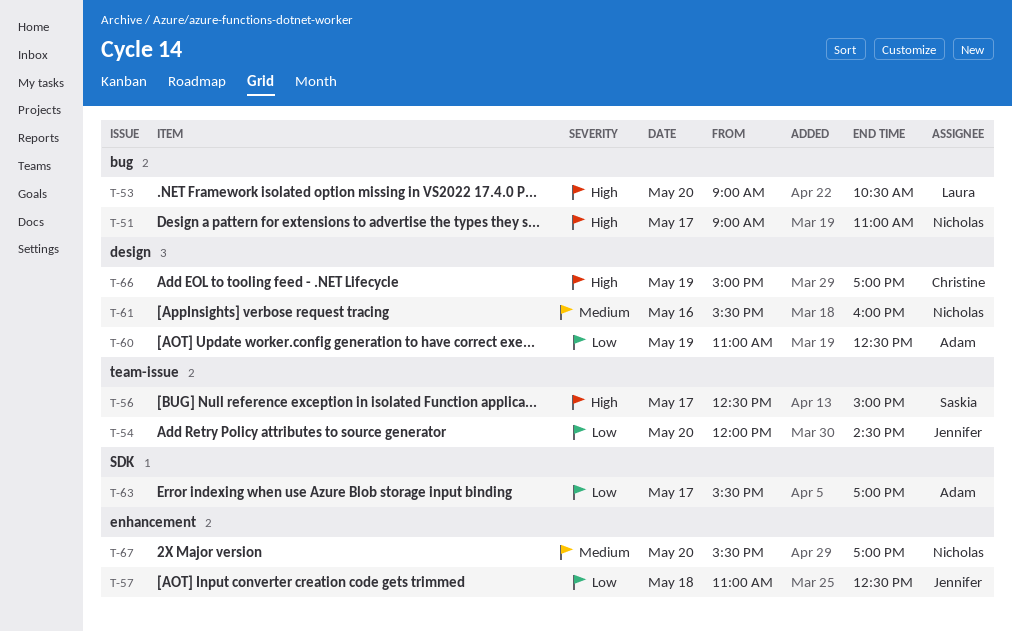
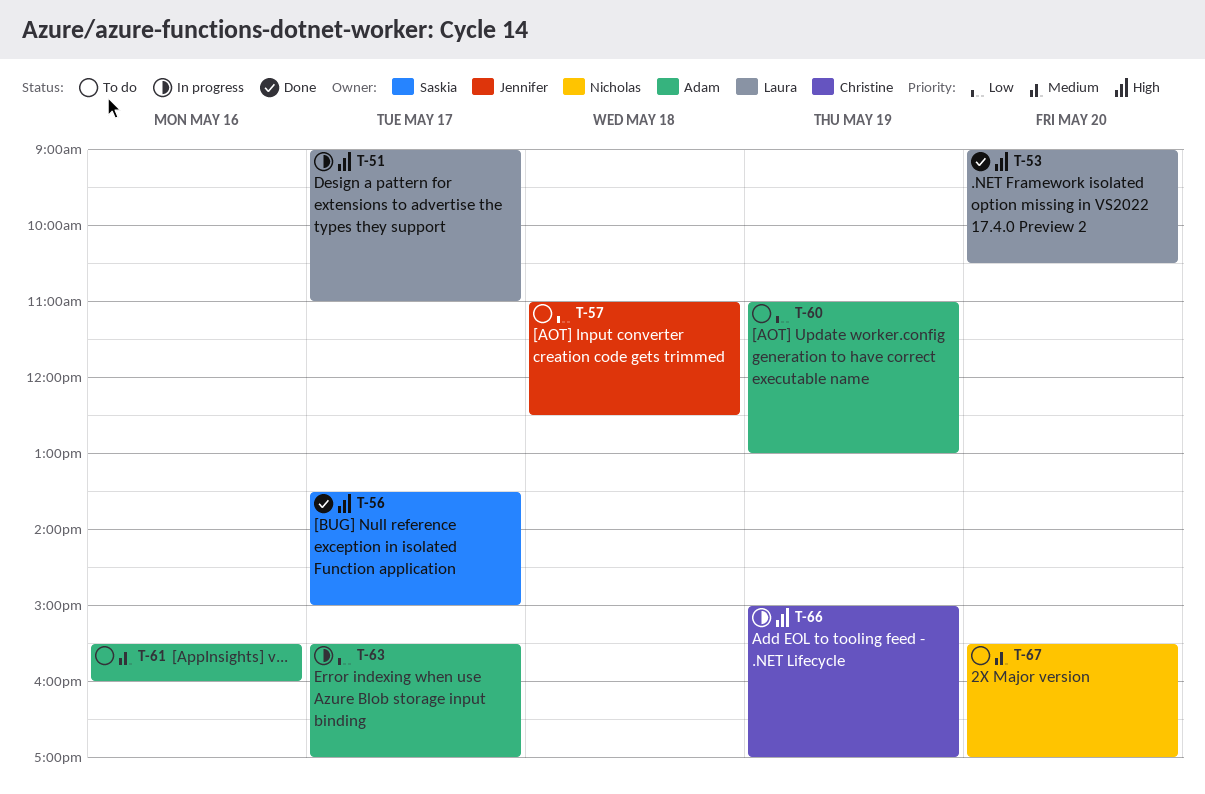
T-51, owner: Nicholas -> Laura
T-54: present -> none
T-56, begins: 12:30 -> 13:30
T-60, ends: 12:30 -> 13:00
T-61, owner: Nicholas -> Adam

